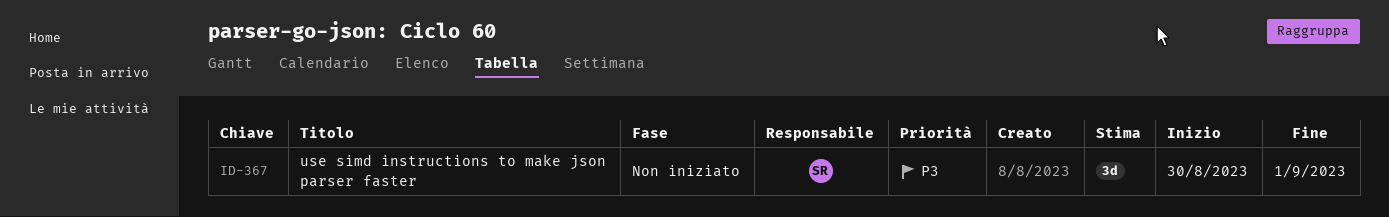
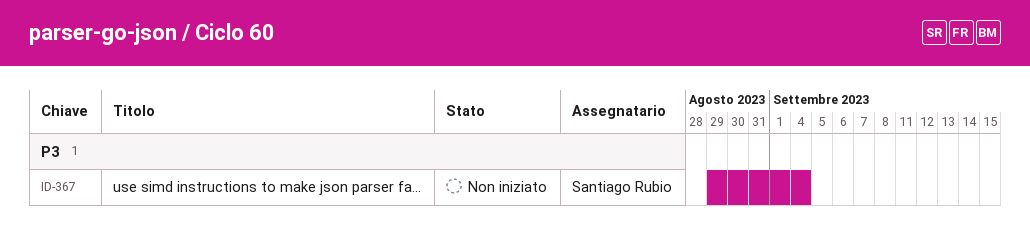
ID-367, start: Aug 30 -> Aug 29
ID-367, due: Sep 1 -> Sep 4

